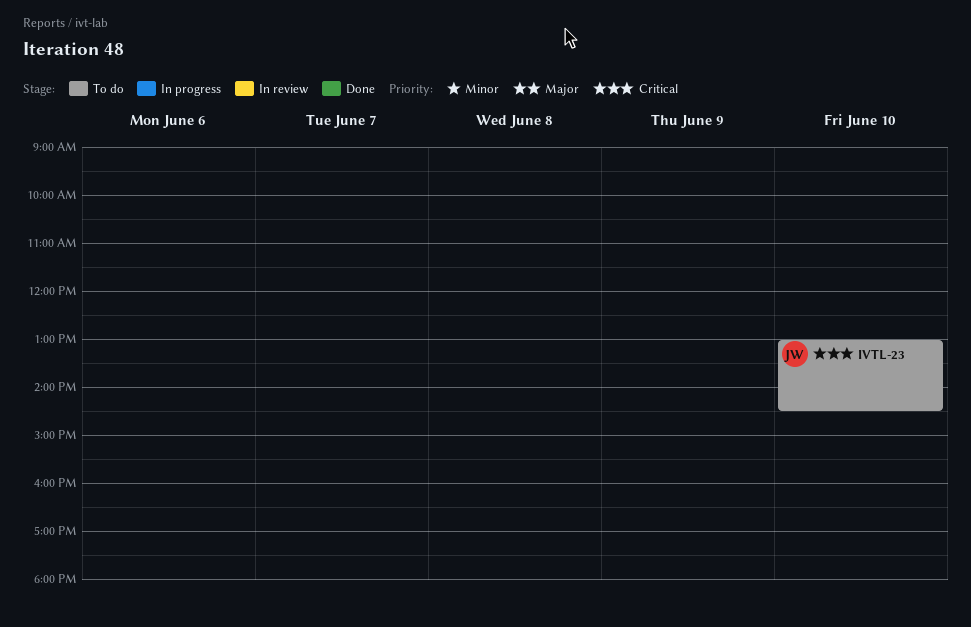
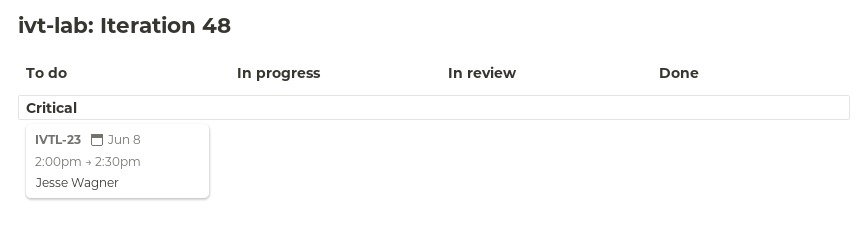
IVTL-23, day: Jun 10 -> Jun 8
IVTL-23, begins: 13:00 -> 14:00

